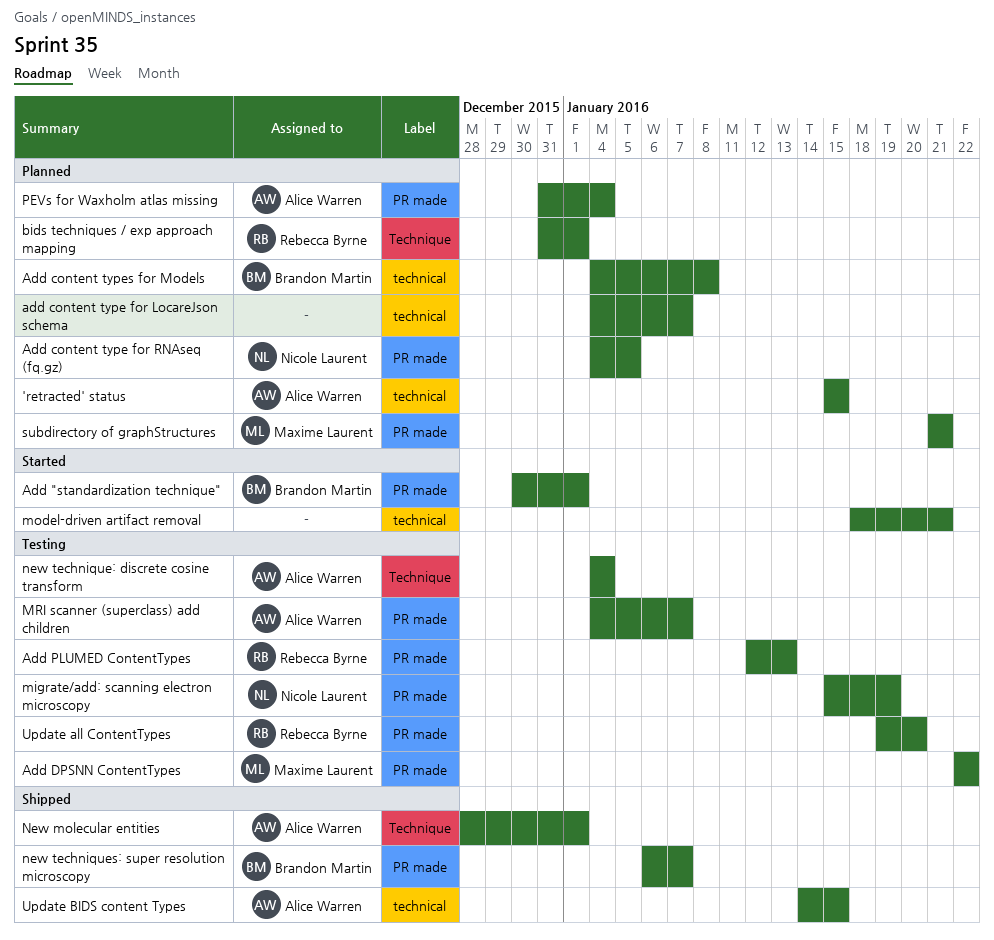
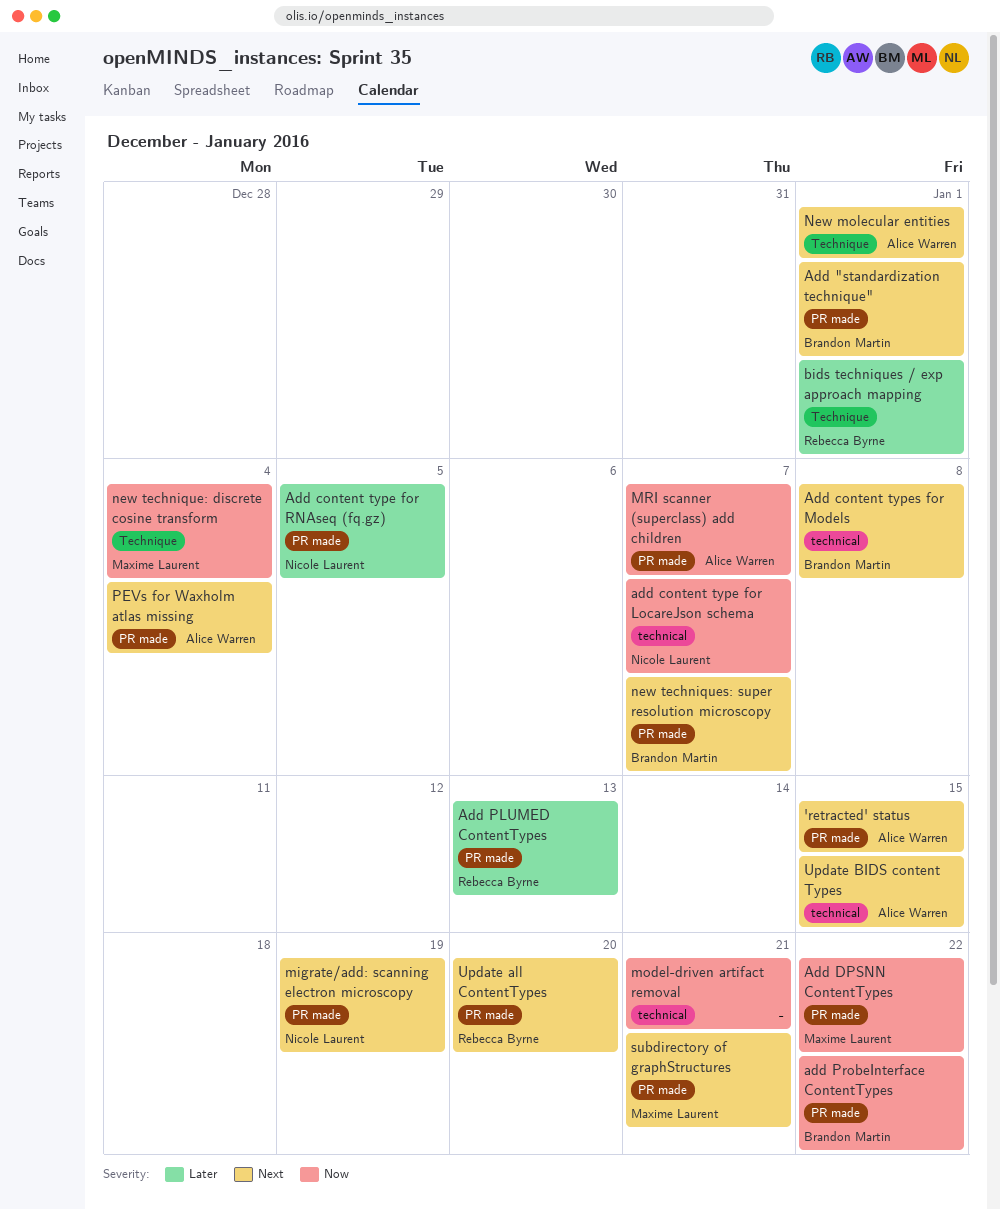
'retracted' status, label: technical -> PR made
add content type for LocareJson schema, owner: none -> Nicole Laurent
add ProbeInterface ContentTypes: none -> present
new technique: discrete cosine transform, owner: Alice Warren -> Maxime Laurent

